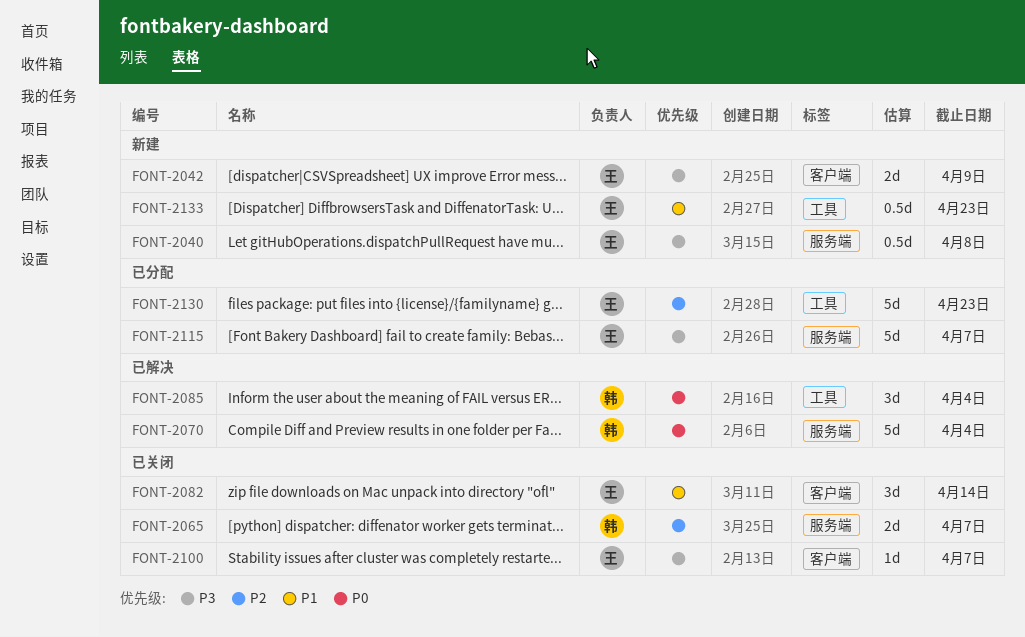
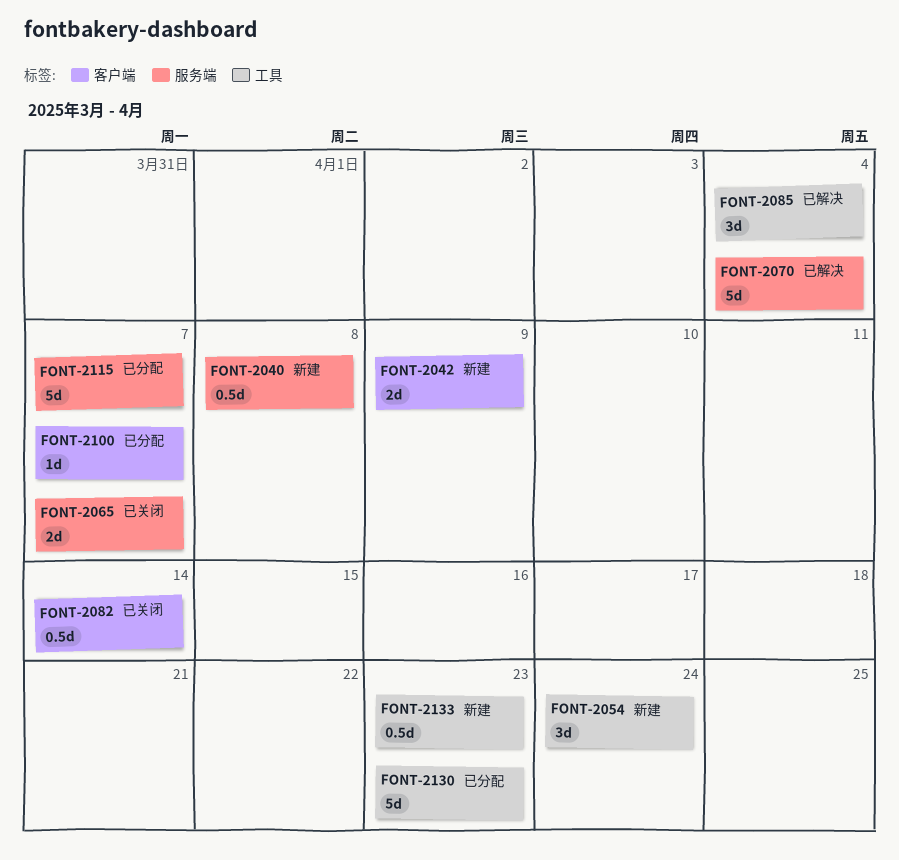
FONT-2054: none -> present
FONT-2082, estimate: 3d -> 0.5d
FONT-2100, status: 已关闭 -> 已分配

